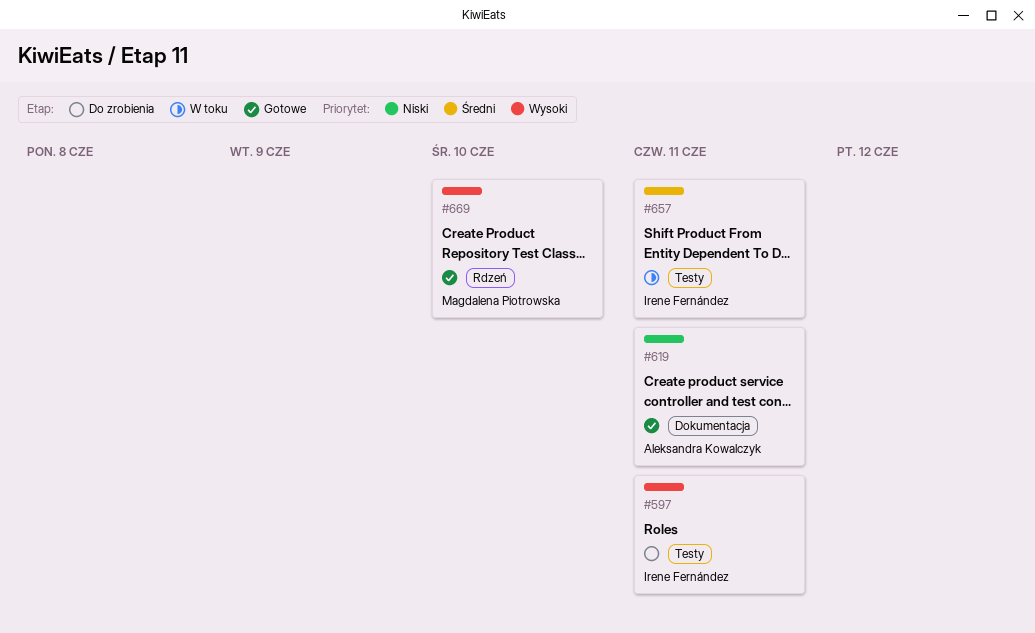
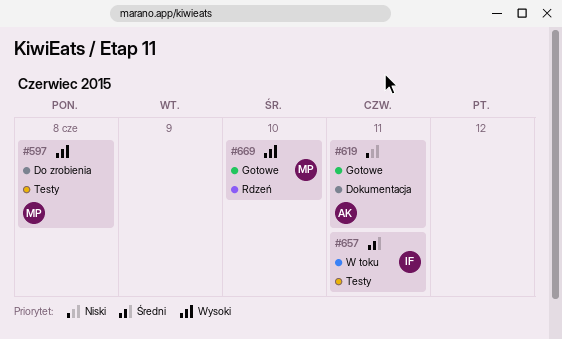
#597, owner: Irene Fernández -> Magdalena Piotrowska
#597, due: Jun 11 -> Jun 8

